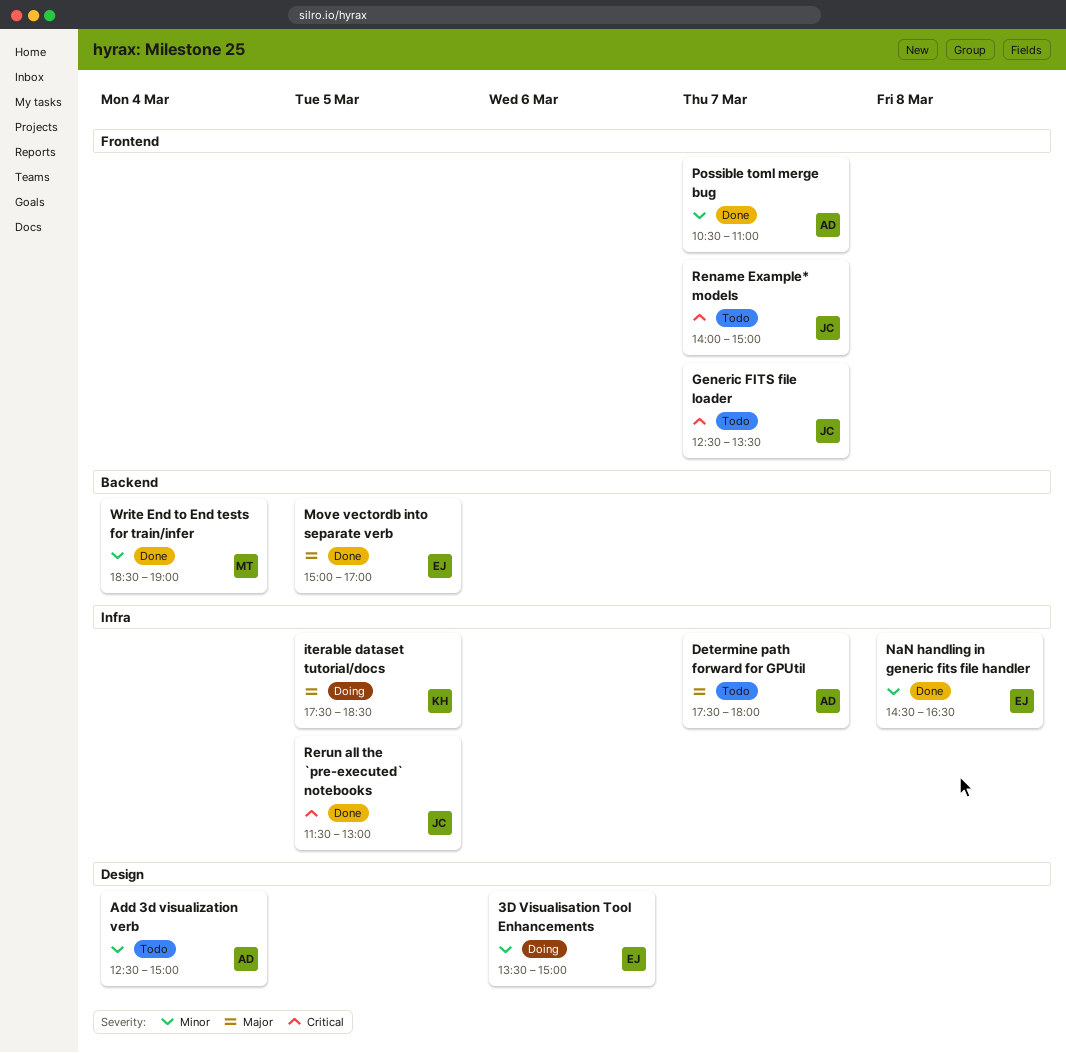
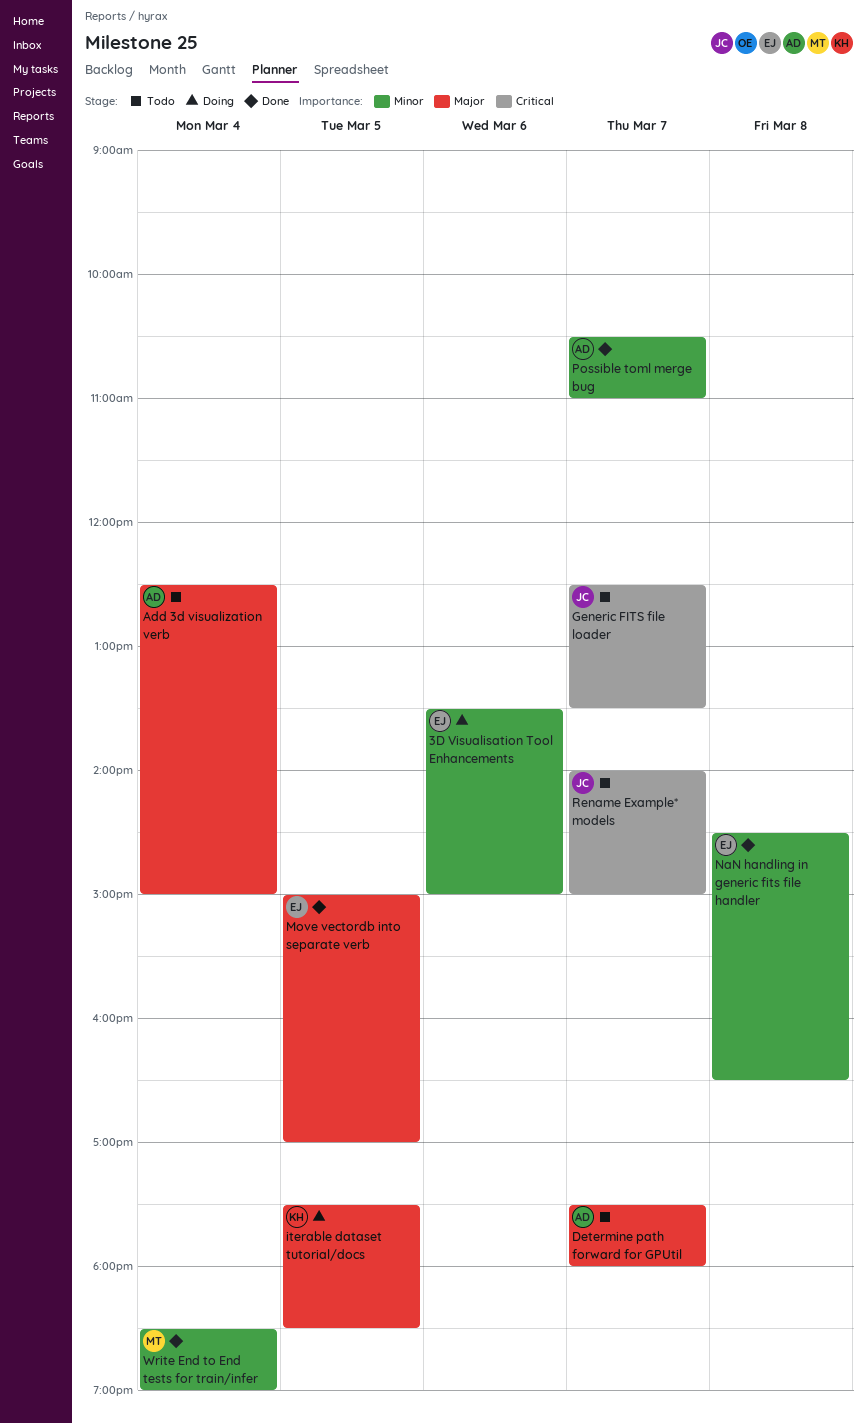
Add 3d visualization verb, priority: Minor -> Major
Rerun all the `pre-executed` notebooks: present -> none

